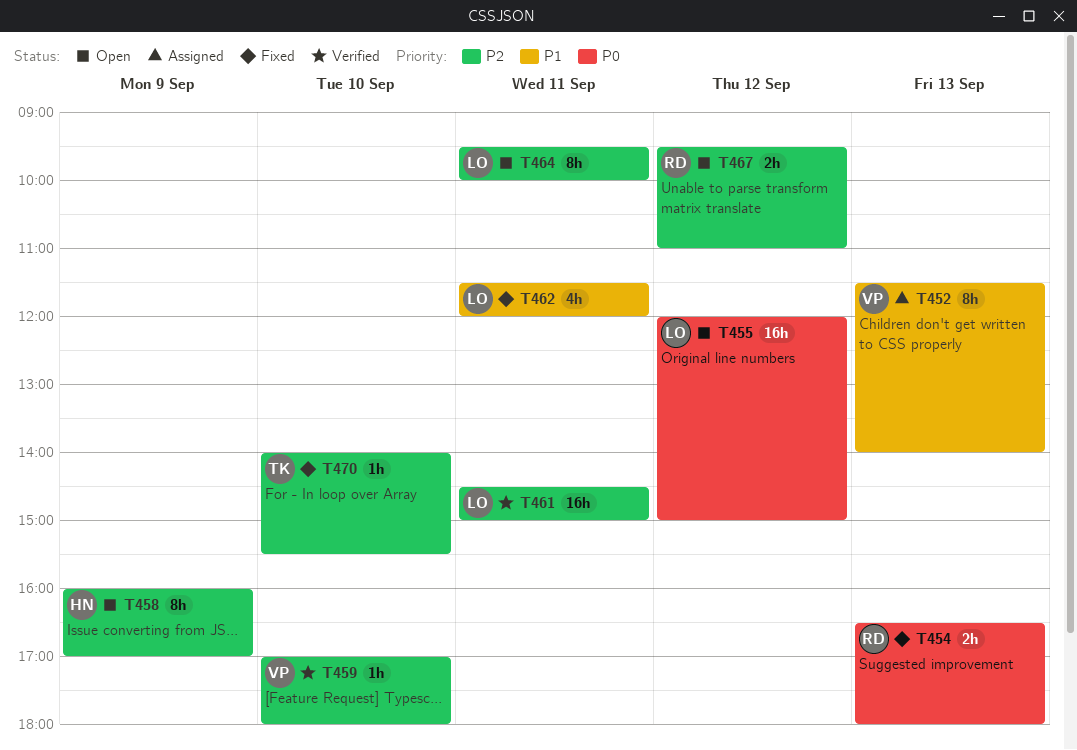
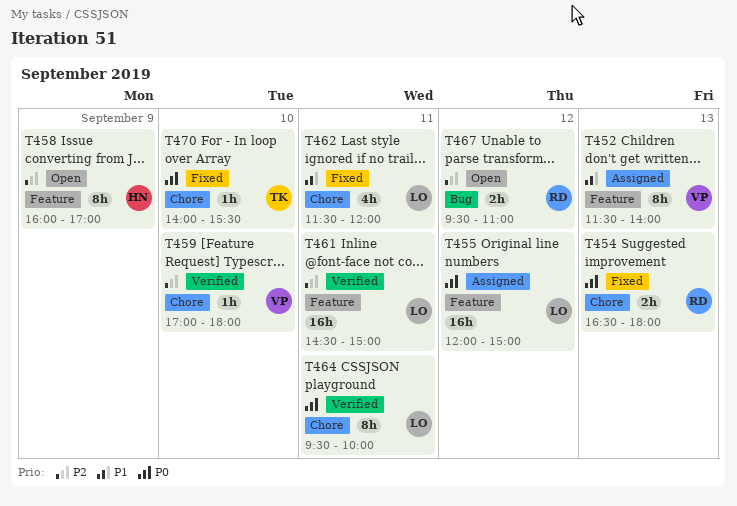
T455, status: Open -> Assigned
T464, status: Open -> Verified
T464, priority: P2 -> P0
T470, priority: P2 -> P0

